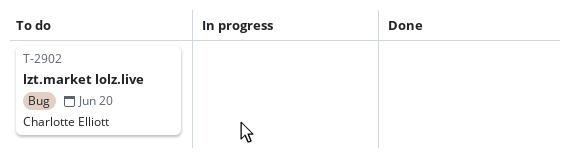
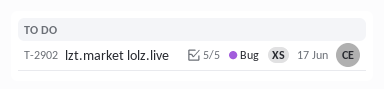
T-2902, due: Jun 20 -> Jun 17

